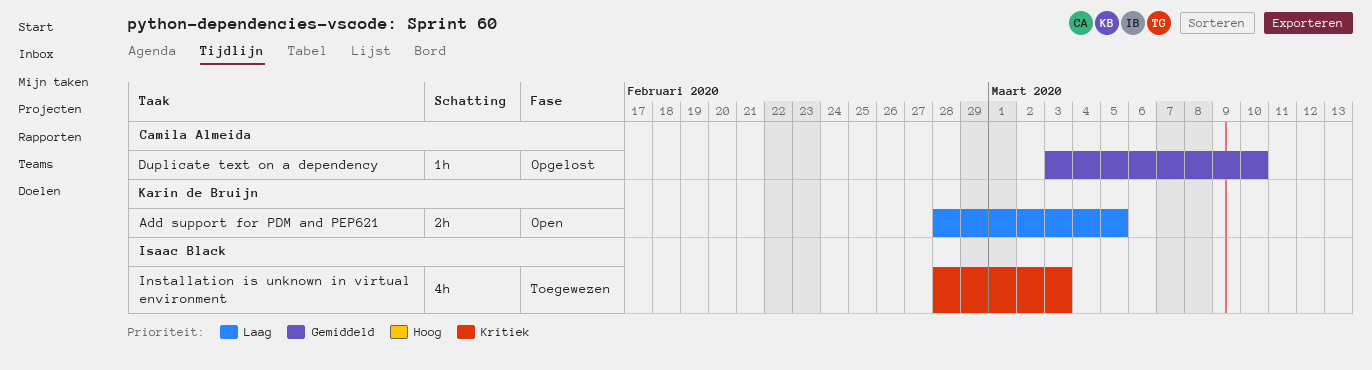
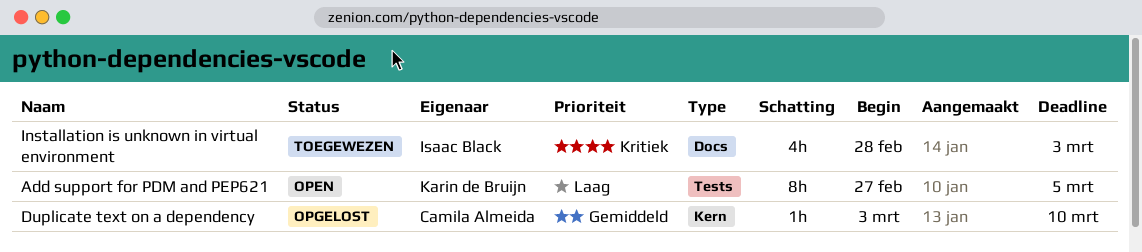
Add support for PDM and PEP621, estimate: 2h -> 8h
Add support for PDM and PEP621, start: Feb 28 -> Feb 27

